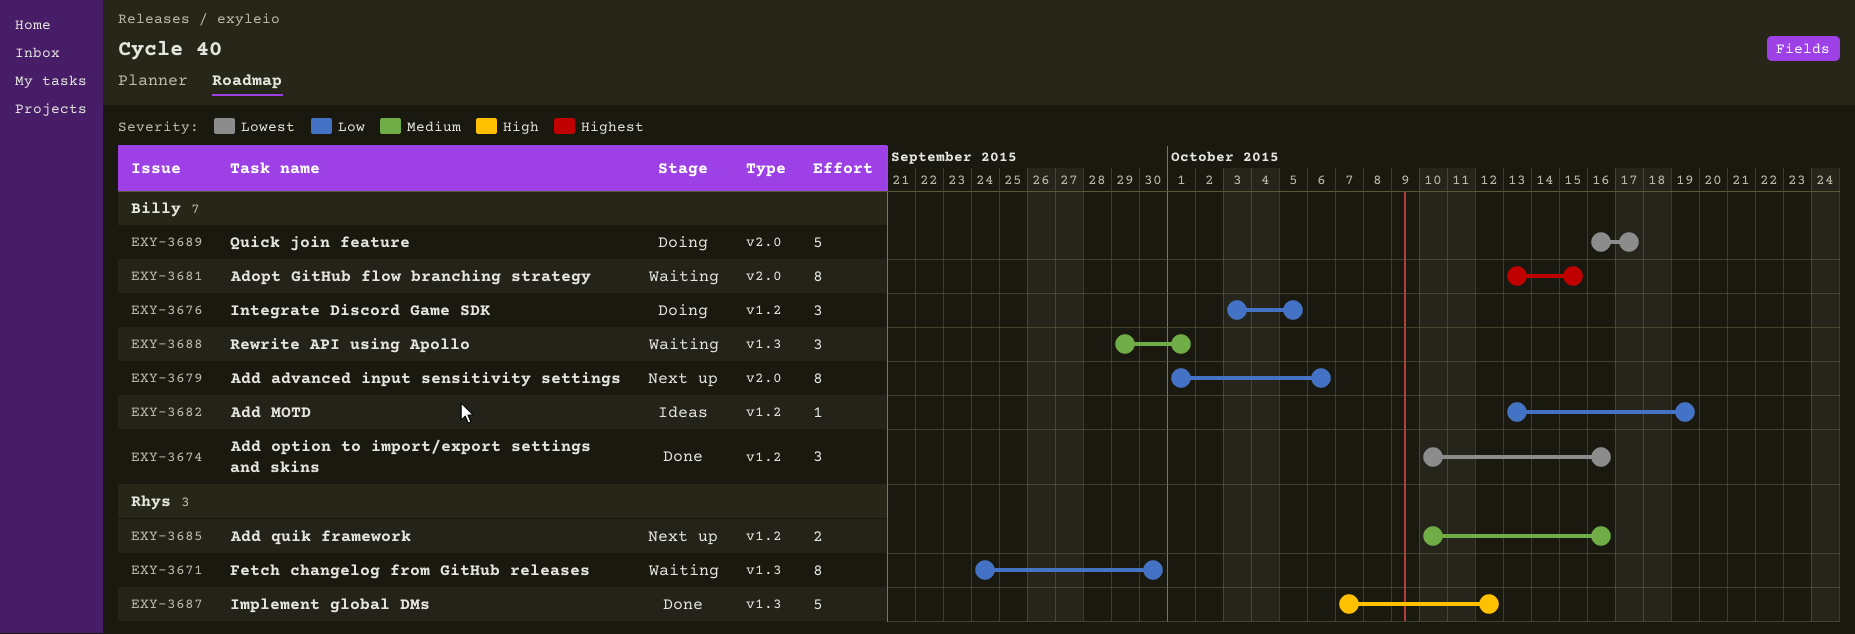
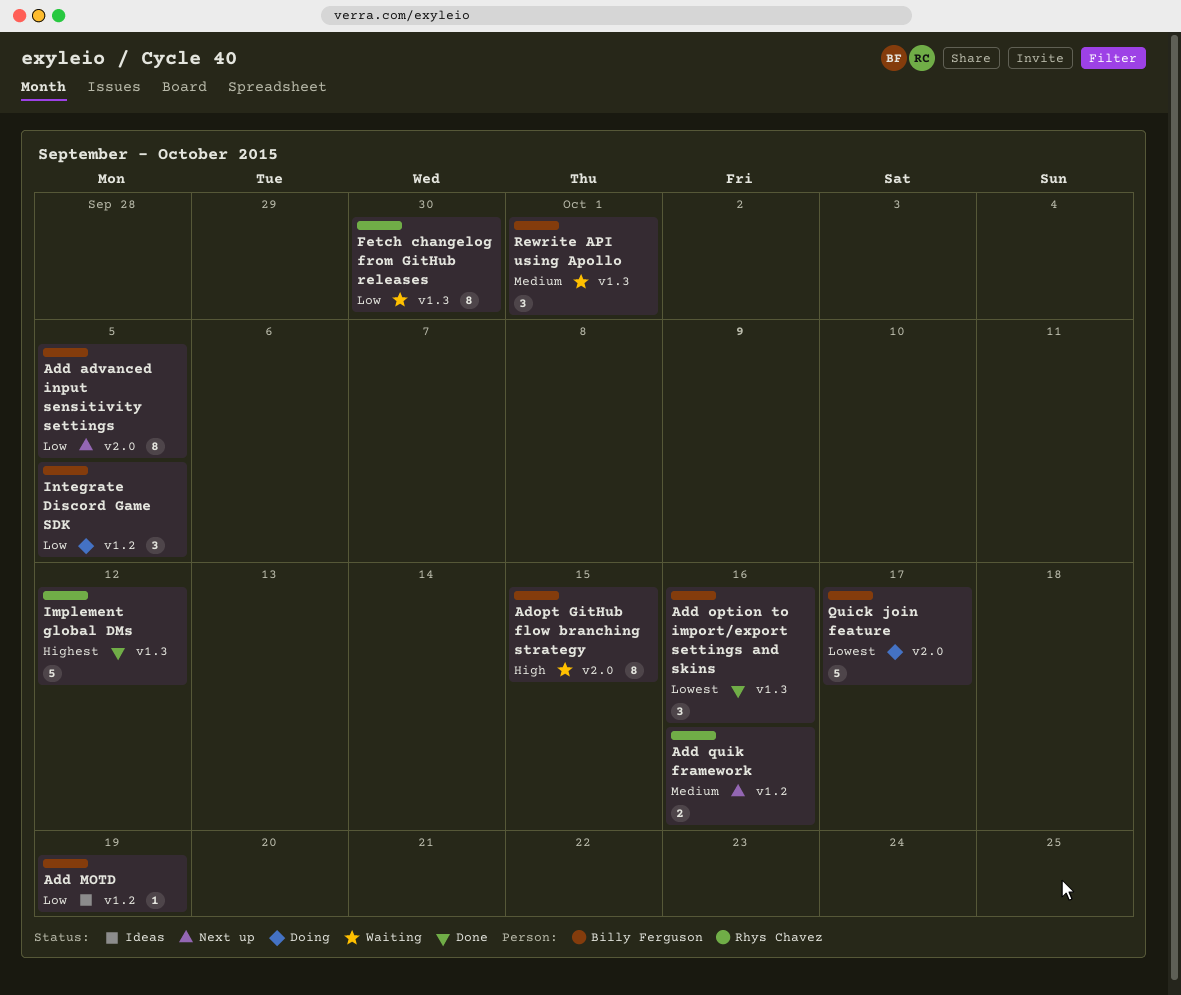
Add advanced input sensitivity settings, due: Oct 6 -> Oct 5
Add option to import/export settings and skins, label: v1.2 -> v1.3
Adopt GitHub flow branching strategy, priority: Highest -> High
Implement global DMs, priority: High -> Highest

